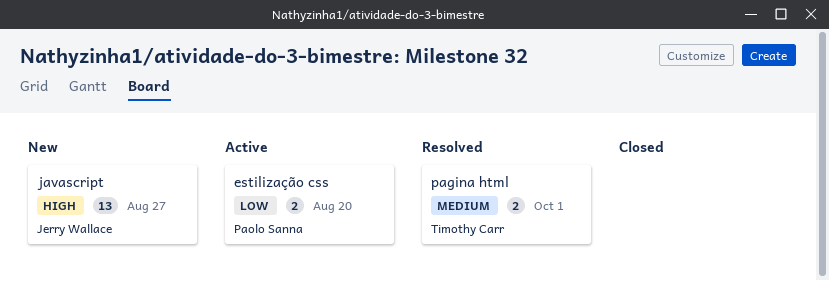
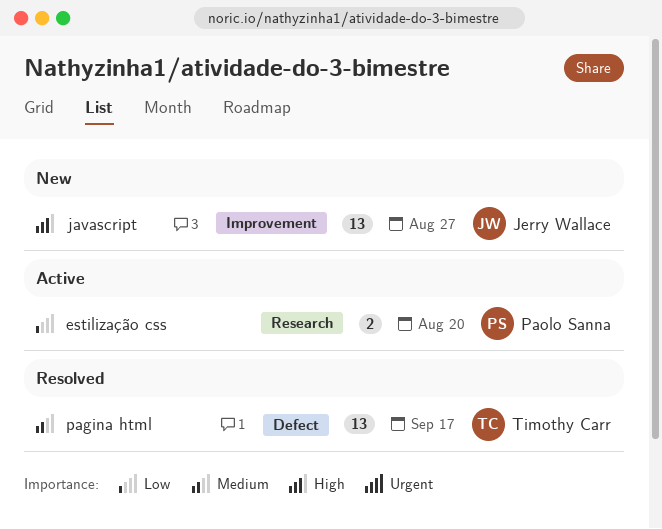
pagina html, estimate: 2 -> 13
pagina html, due: Oct 1 -> Sep 17

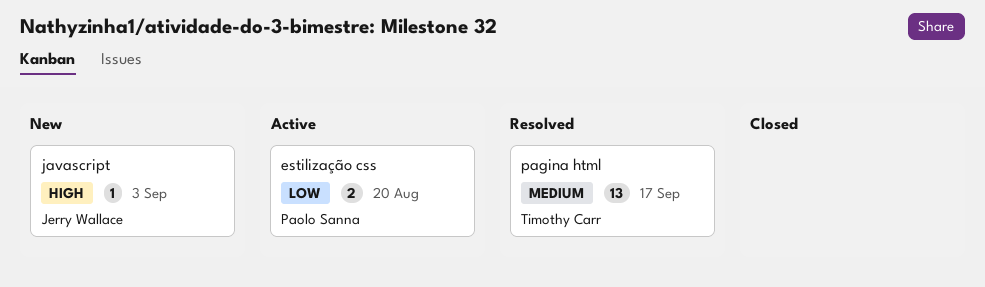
javascript, estimate: 13 -> 1
javascript, due: Aug 27 -> Sep 3

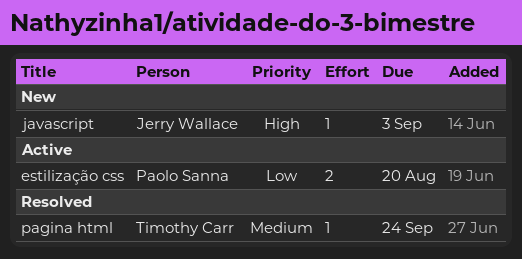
pagina html, estimate: 13 -> 1
pagina html, due: Sep 17 -> Sep 24

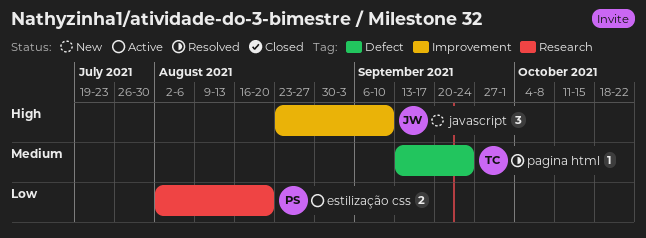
javascript, estimate: 1 -> 3
javascript, due: Sep 3 -> Sep 10

